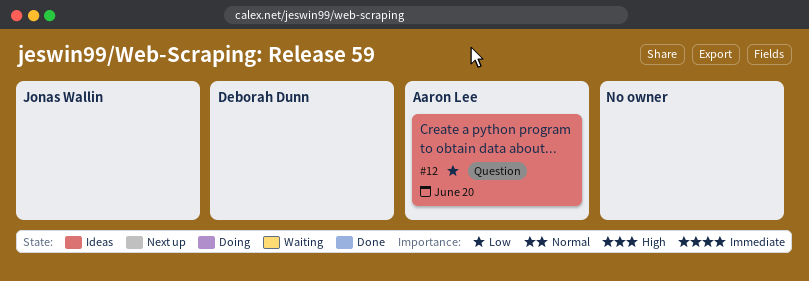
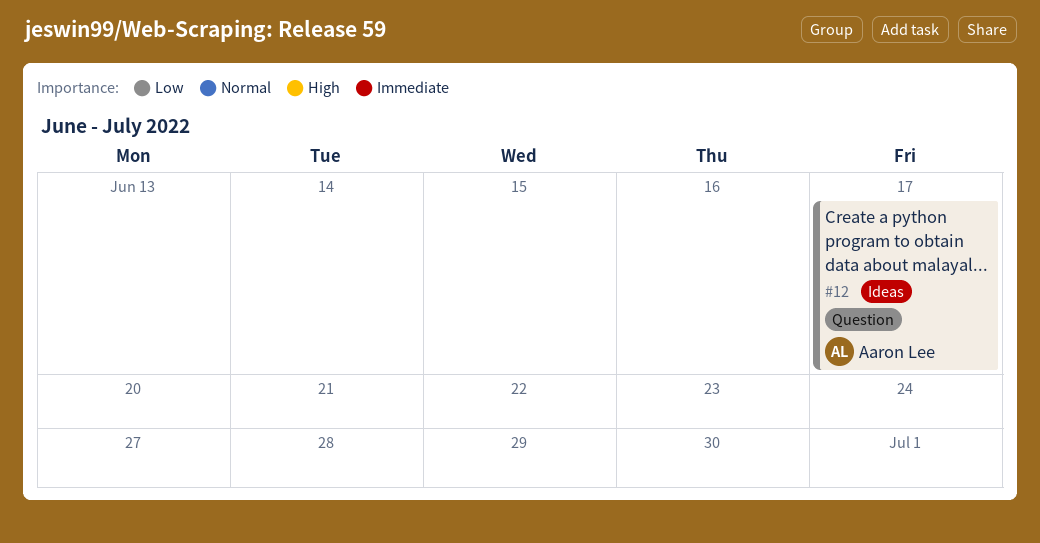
#12, due: Jun 20 -> Jun 17

